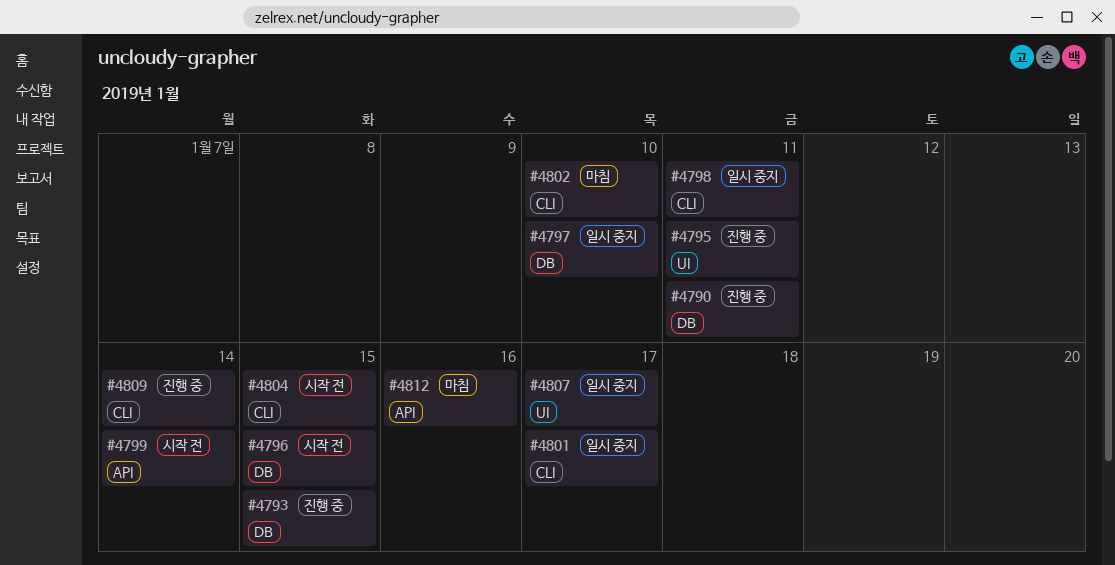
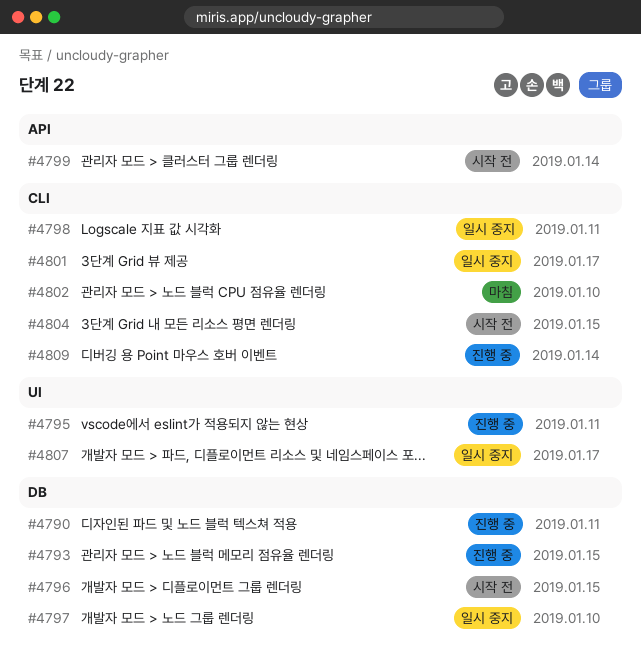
#4812: present -> none

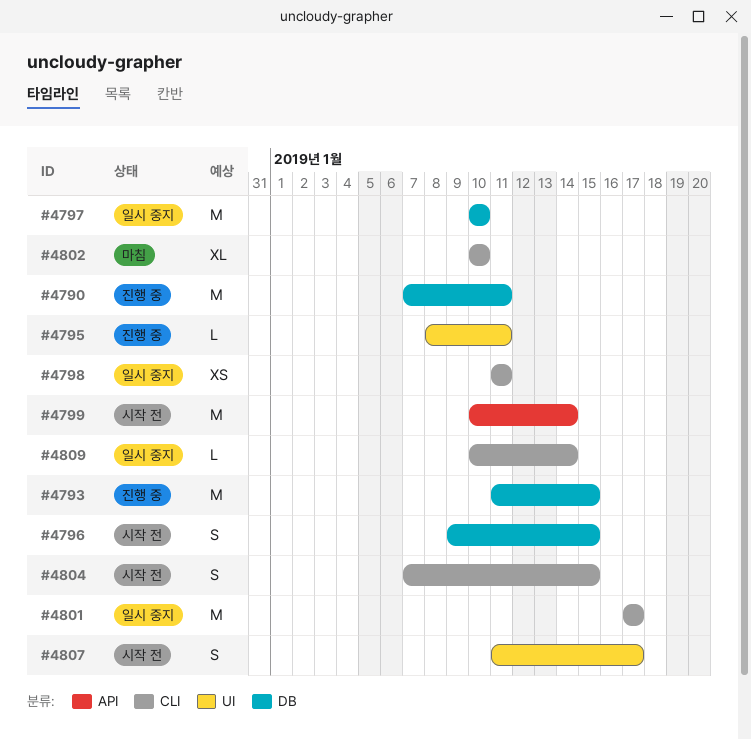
#4807, status: 일시 중지 -> 시작 전
#4809, status: 진행 중 -> 일시 중지

